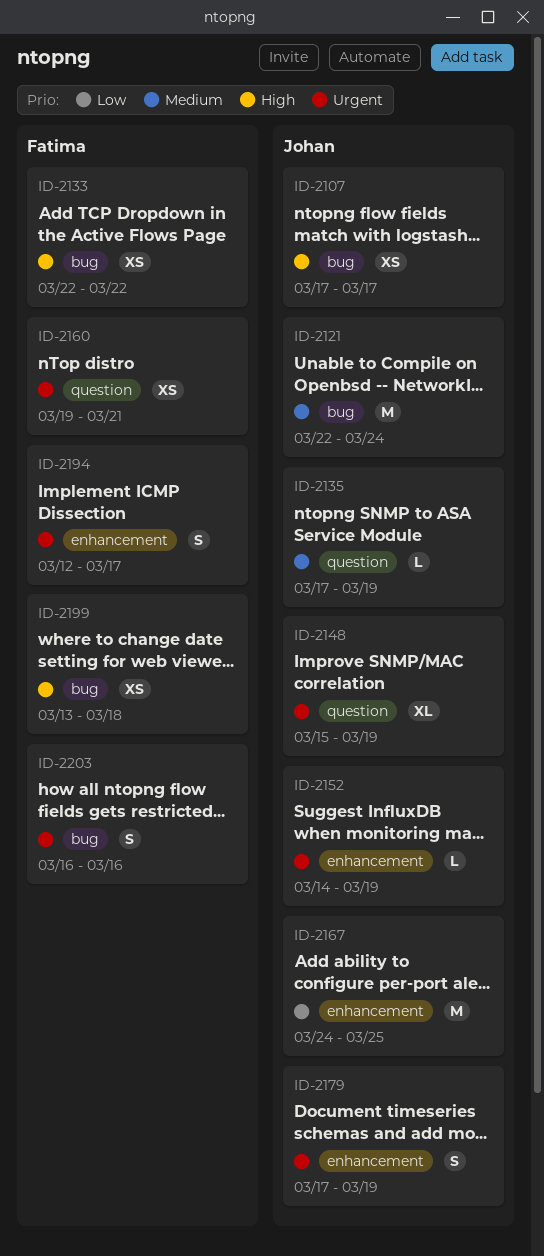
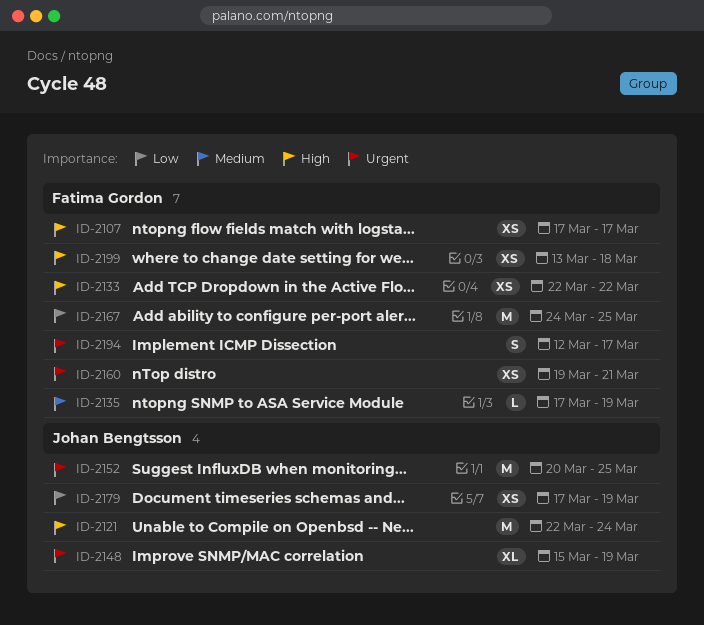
ID-2107, owner: Johan Bengtsson -> Fatima Gordon
ID-2121, priority: Medium -> High
ID-2135, owner: Johan Bengtsson -> Fatima Gordon
ID-2152, estimate: L -> M
ID-2152, start: Mar 14 -> Mar 20
ID-2152, due: Mar 19 -> Mar 25
ID-2167, owner: Johan Bengtsson -> Fatima Gordon
ID-2179, priority: Urgent -> Low
ID-2179, estimate: S -> XS
ID-2203: present -> none

